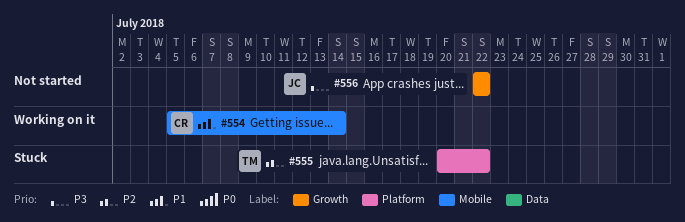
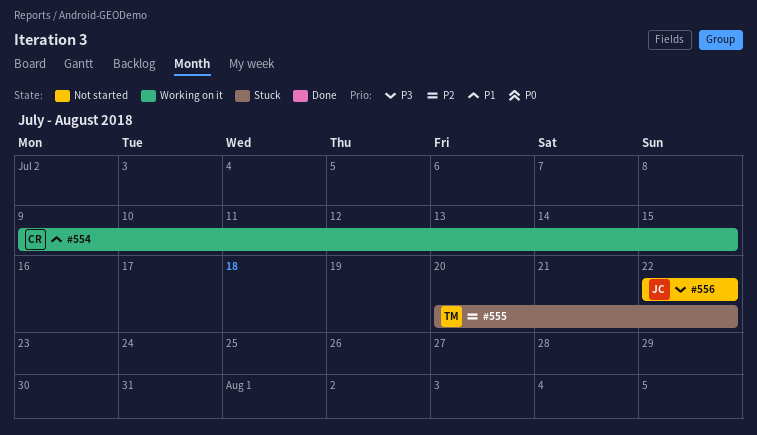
#554, start: Jul 5 -> Jul 9
#554, due: Jul 14 -> Jul 15

